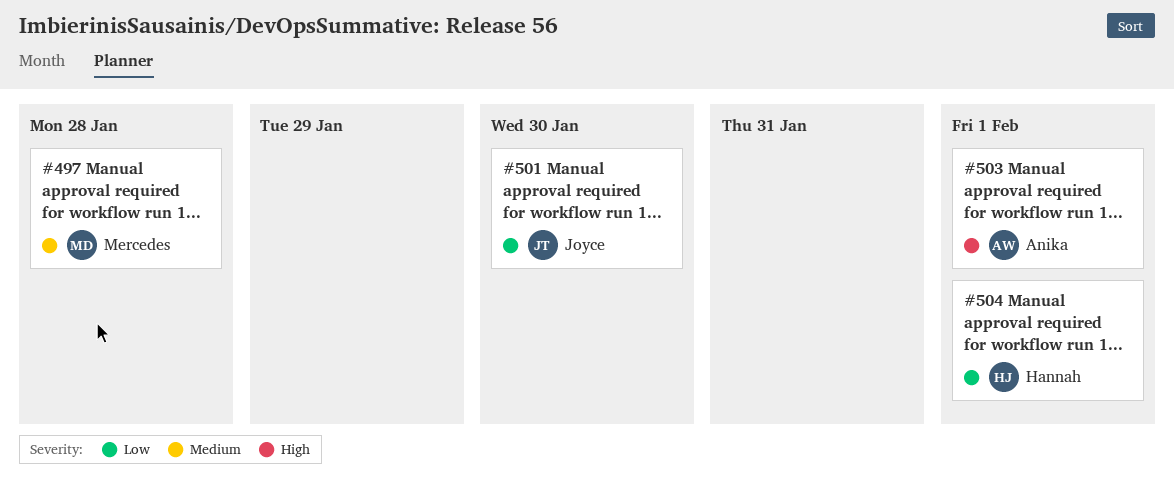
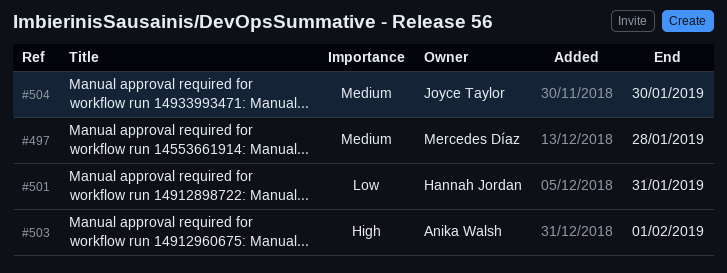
#501, owner: Joyce Taylor -> Hannah Jordan
#501, due: Jan 30 -> Jan 31
#504, owner: Hannah Jordan -> Joyce Taylor
#504, priority: Low -> Medium
#504, due: Feb 1 -> Jan 30

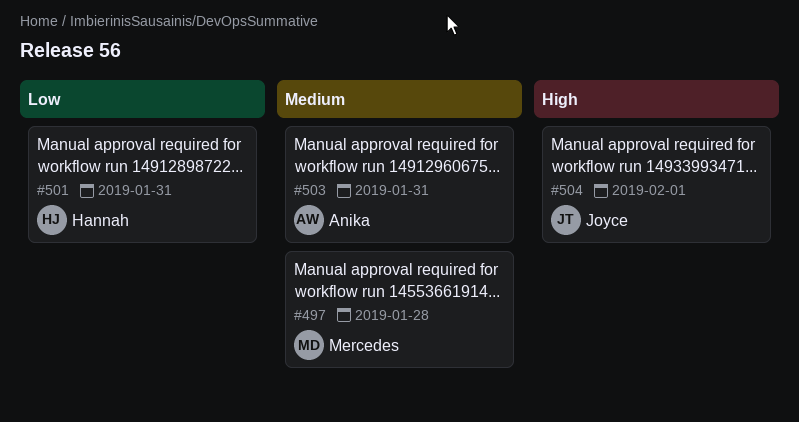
#503, priority: High -> Medium
#503, due: Feb 1 -> Jan 31
#504, priority: Medium -> High
#504, due: Jan 30 -> Feb 1

